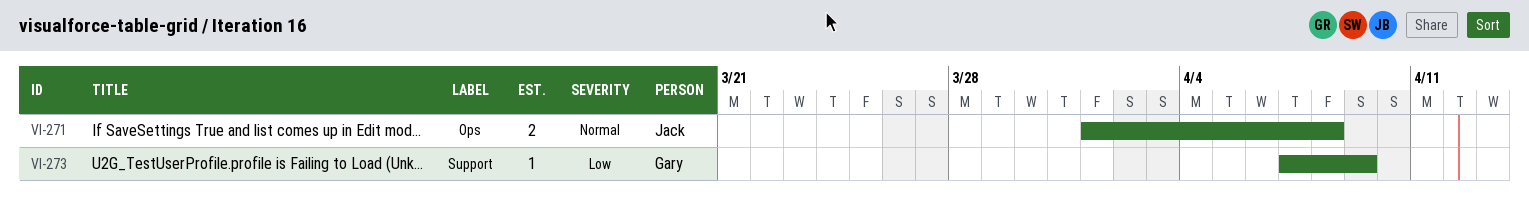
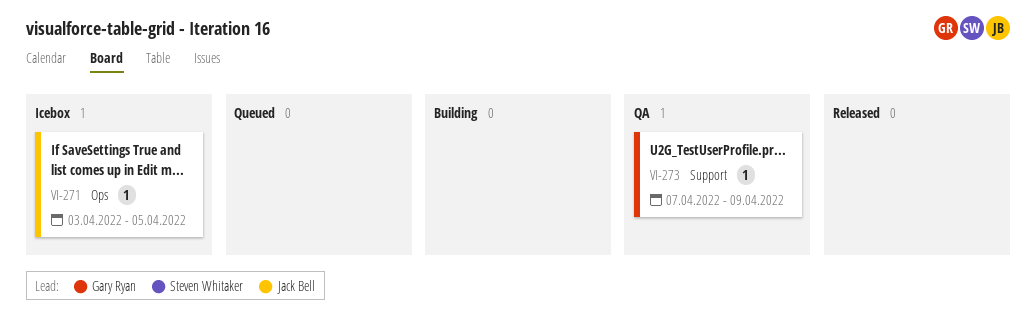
VI-271, estimate: 2 -> 1
VI-271, start: Apr 1 -> Apr 3
VI-271, due: Apr 8 -> Apr 5

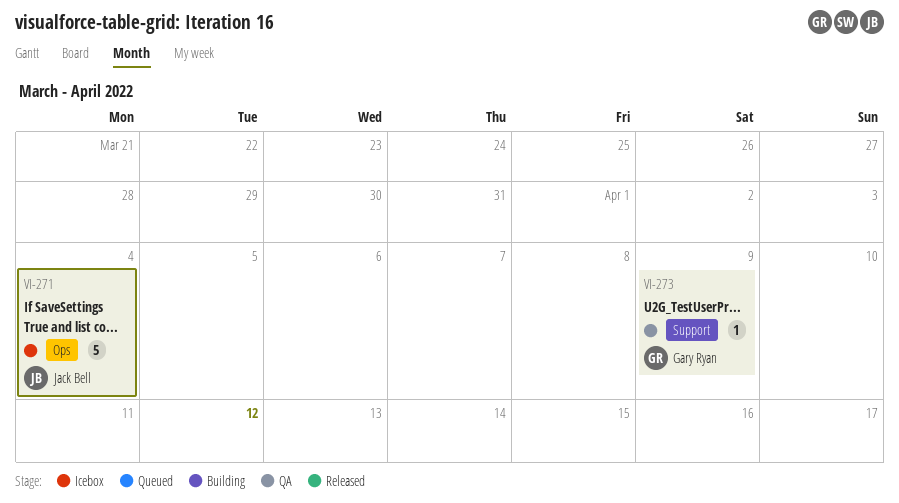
VI-271, estimate: 1 -> 5
VI-271, due: Apr 5 -> Apr 4

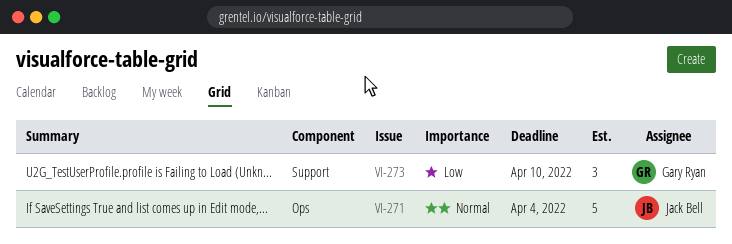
VI-273, estimate: 1 -> 3
VI-273, due: Apr 9 -> Apr 10

